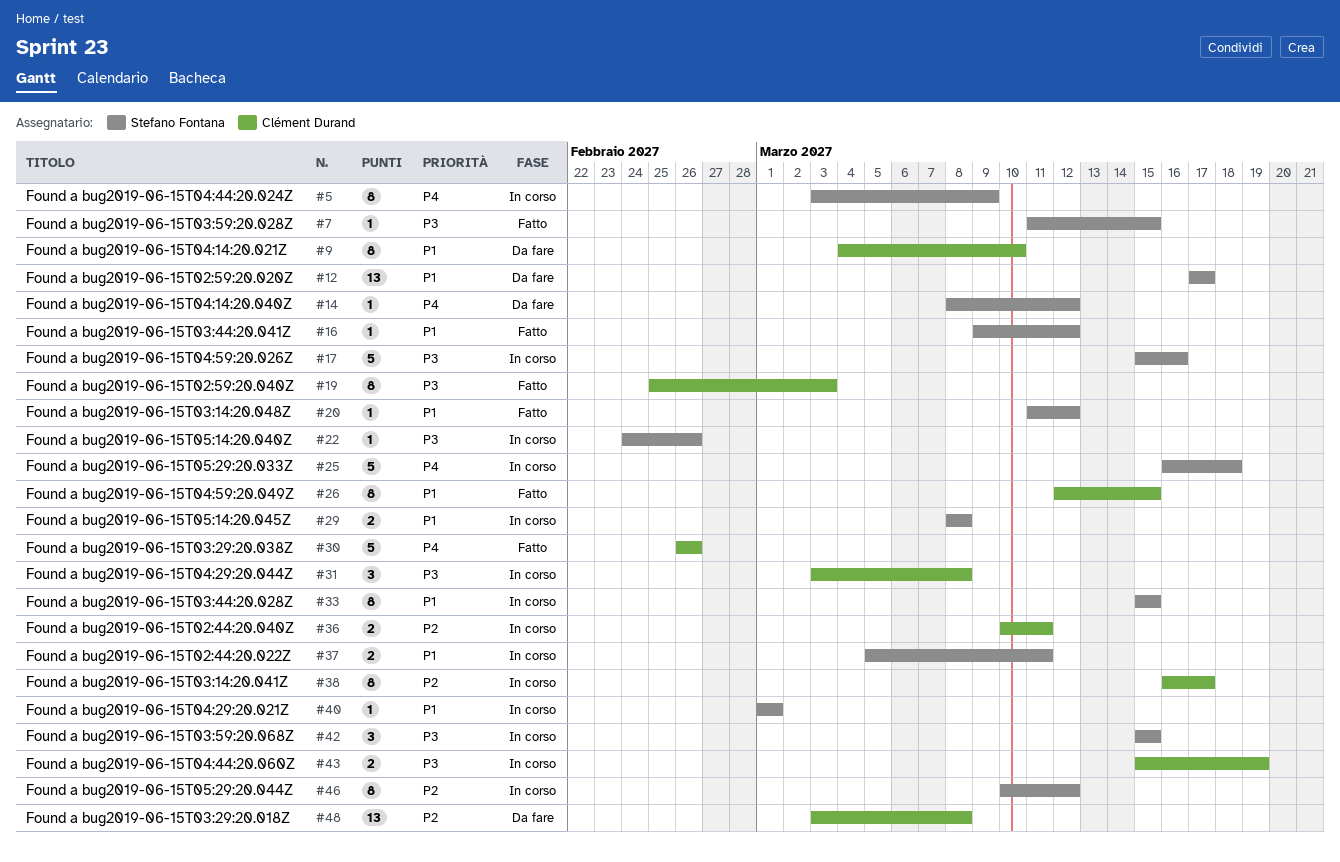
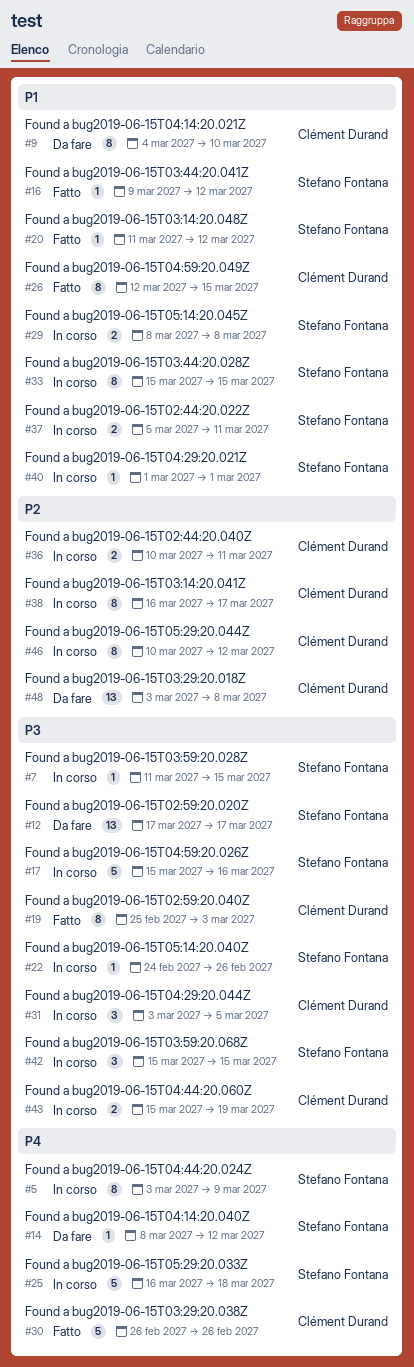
#7, status: Fatto -> In corso
#12, priority: P1 -> P3
#31, due: Mar 8 -> Mar 5
#46, owner: Stefano Fontana -> Clément Durand

